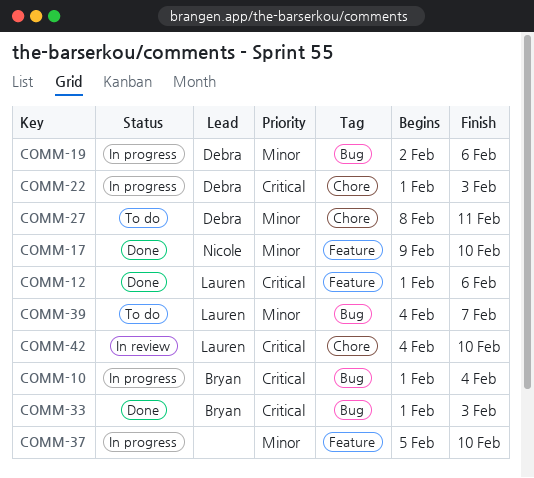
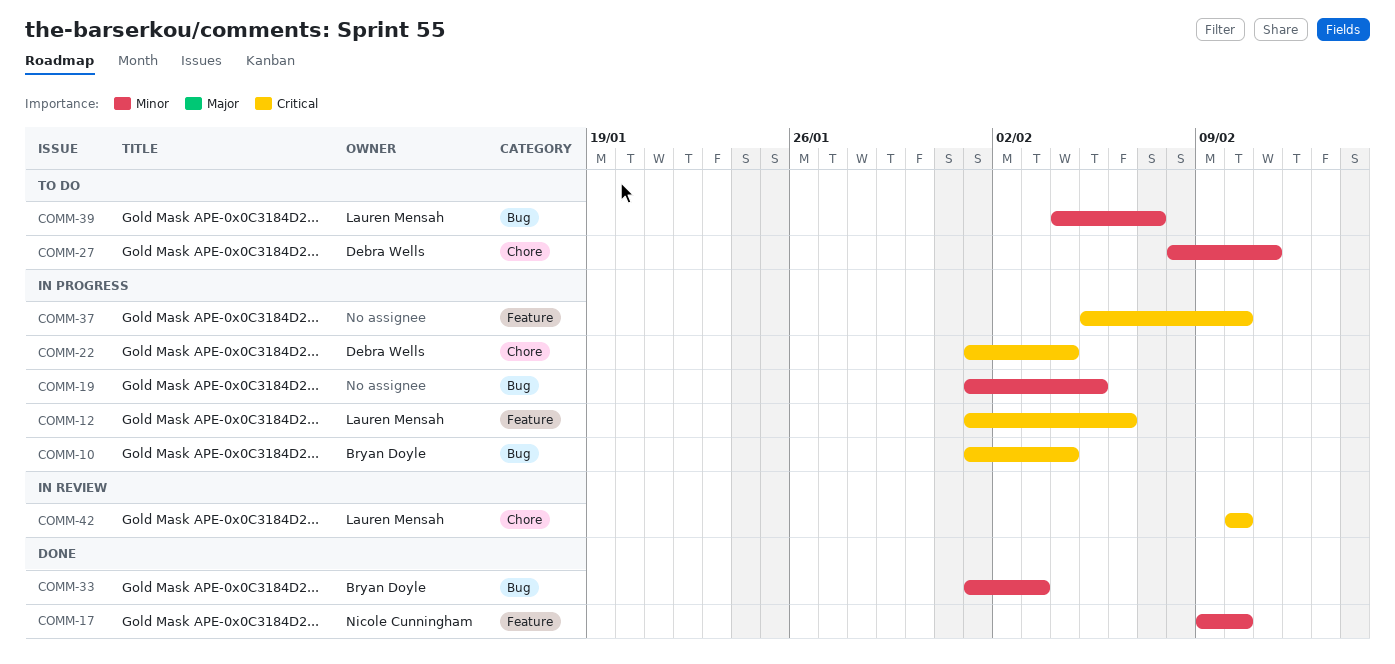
COMM-12, status: Done -> In progress
COMM-19, owner: Debra Wells -> none
COMM-19, start: Feb 2 -> Feb 1
COMM-19, due: Feb 6 -> Feb 5
COMM-22, due: Feb 3 -> Feb 4
COMM-33, priority: Critical -> Minor
COMM-37, priority: Minor -> Critical
COMM-42, start: Feb 4 -> Feb 10

